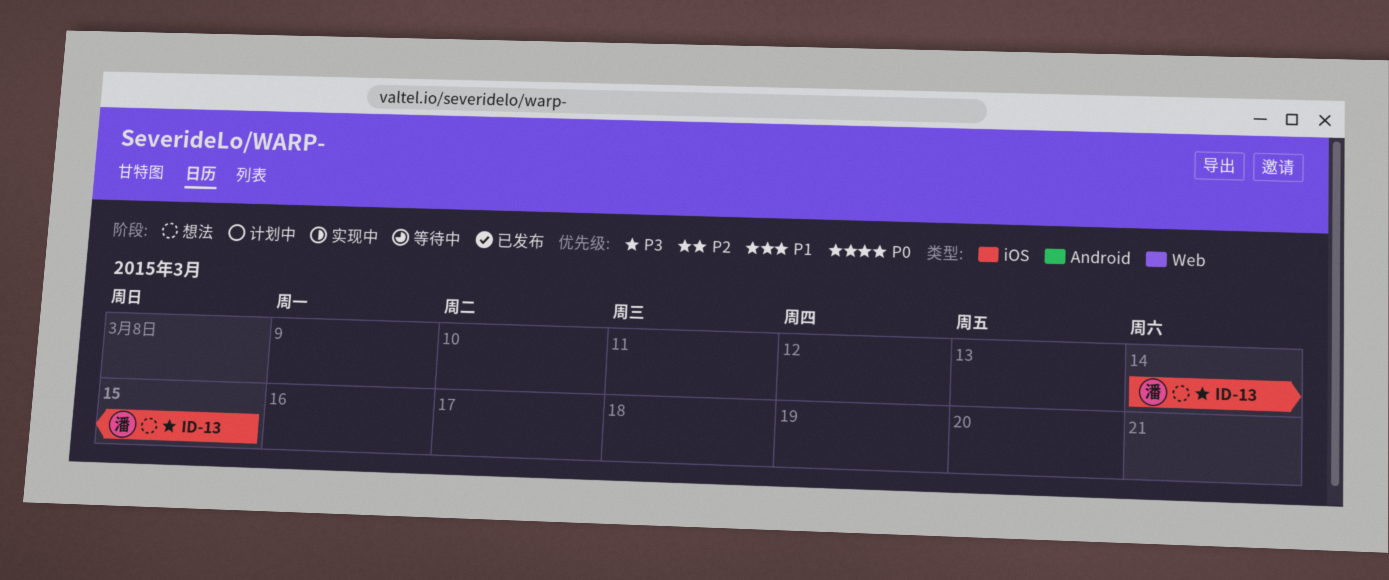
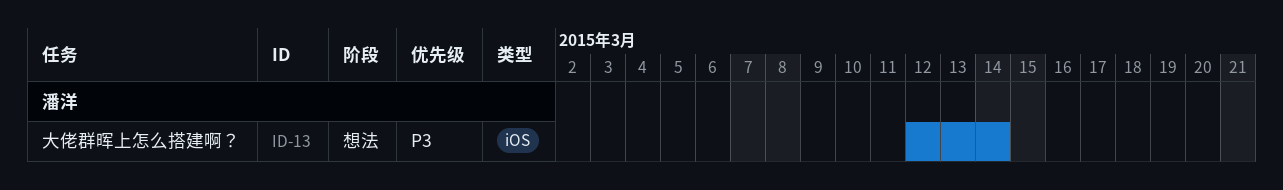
ID-13, start: Mar 14 -> Mar 12
ID-13, due: Mar 15 -> Mar 14

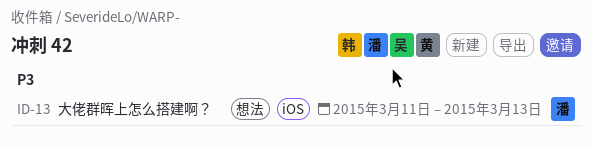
ID-13, start: Mar 12 -> Mar 11
ID-13, due: Mar 14 -> Mar 13

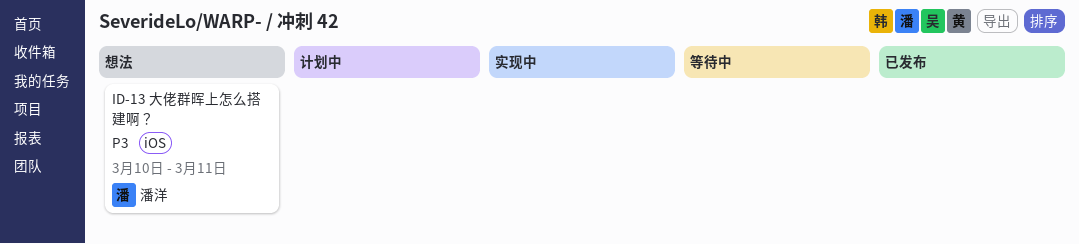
ID-13, start: Mar 11 -> Mar 10
ID-13, due: Mar 13 -> Mar 11

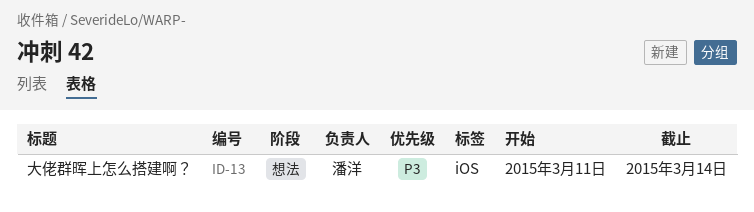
ID-13, start: Mar 10 -> Mar 11
ID-13, due: Mar 11 -> Mar 14

